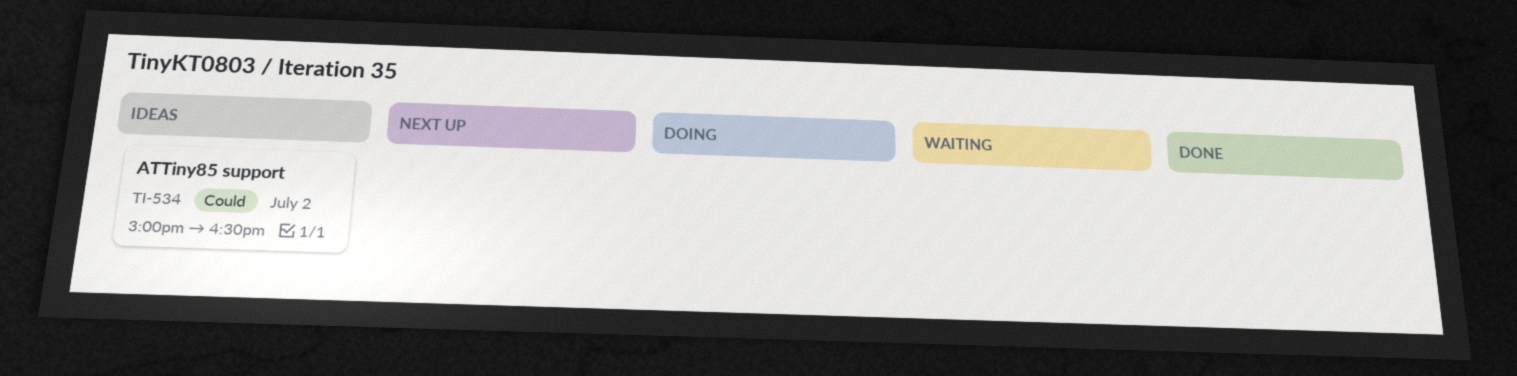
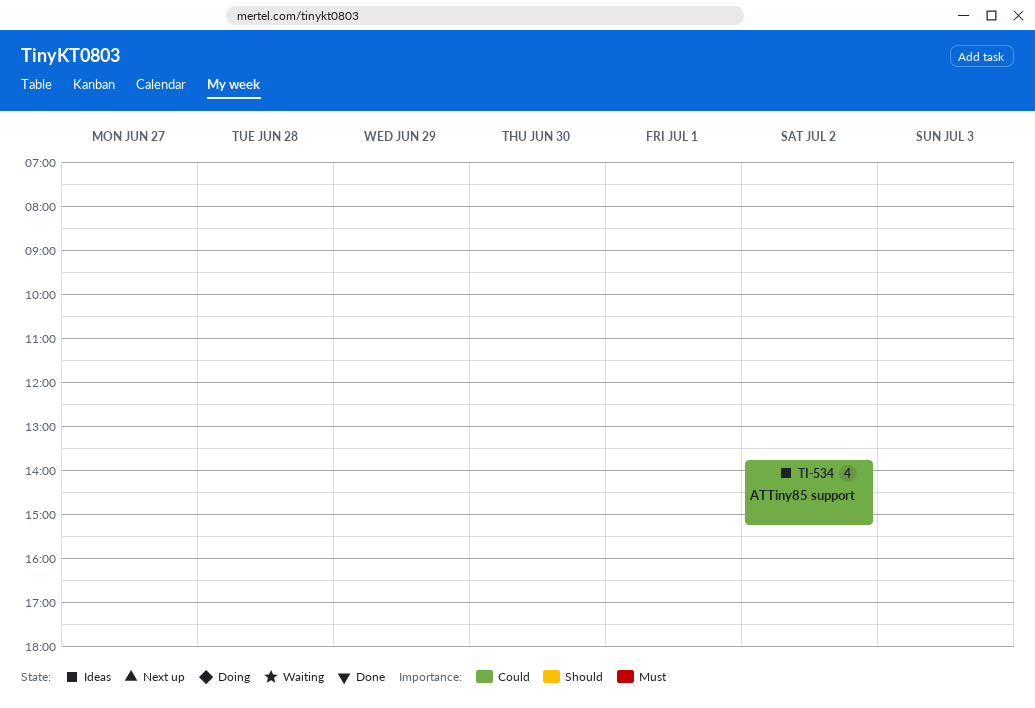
TI-534, begins: 15:00 -> 13:45
TI-534, ends: 16:30 -> 15:15

